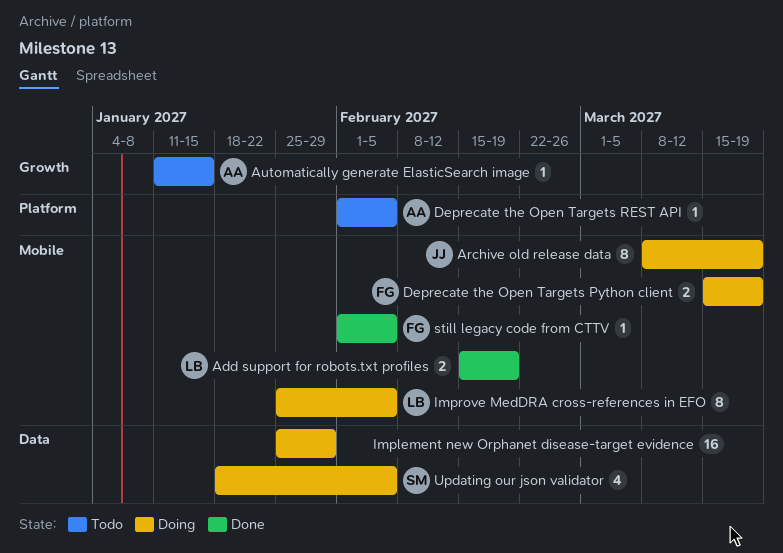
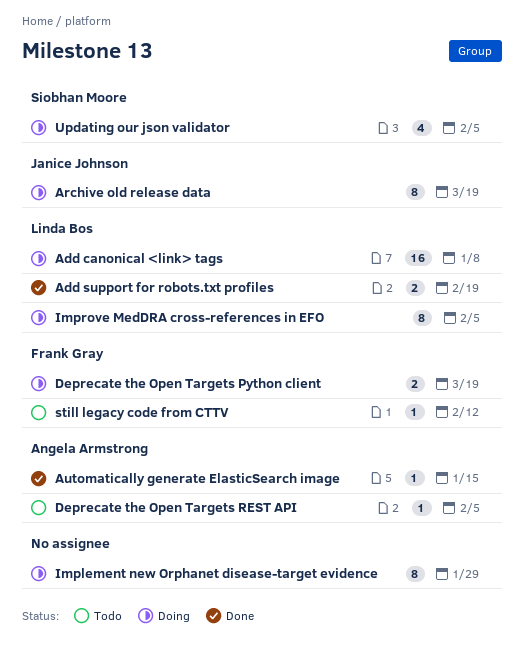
Add canonical <link> tags: none -> present
Automatically generate ElasticSearch image, status: Todo -> Done
Implement new Orphanet disease-target evidence, estimate: 16 -> 8
still legacy code from CTTV, status: Done -> Todo
still legacy code from CTTV, due: Feb 5 -> Feb 12

